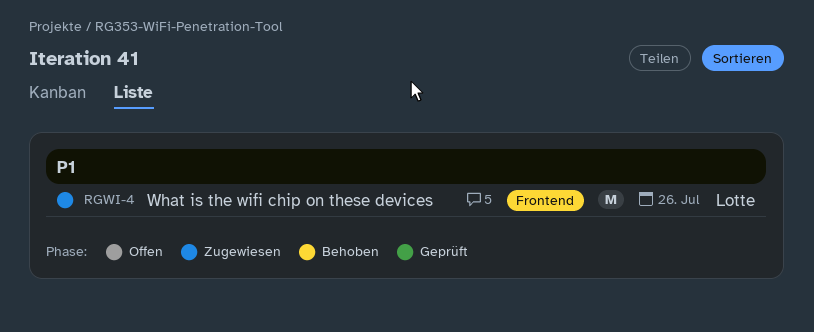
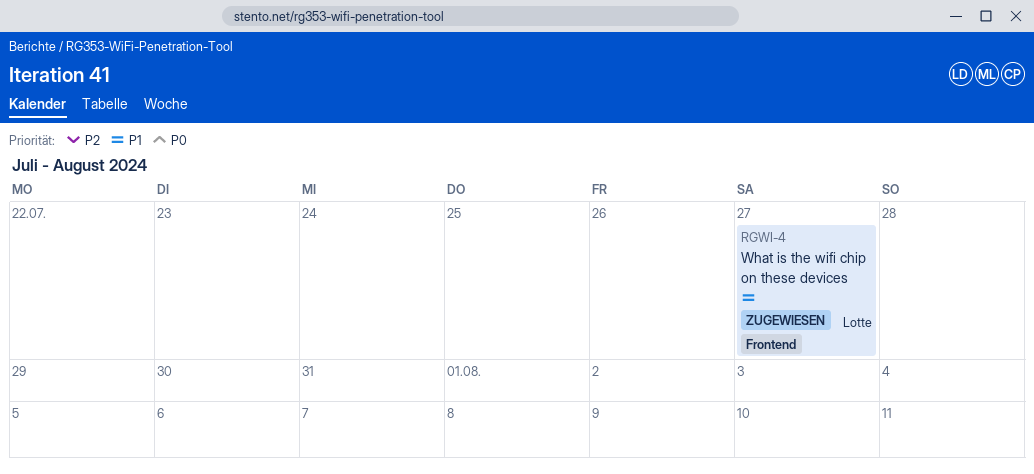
RGWI-4, due: Jul 26 -> Jul 27

